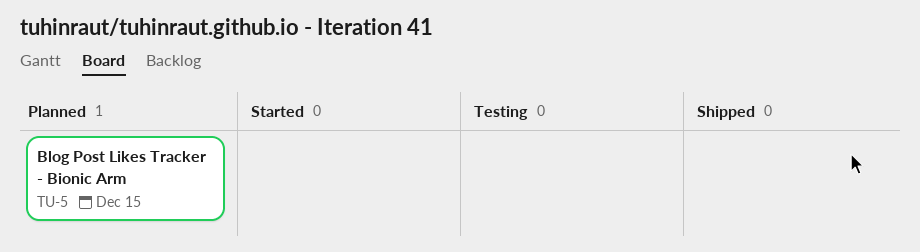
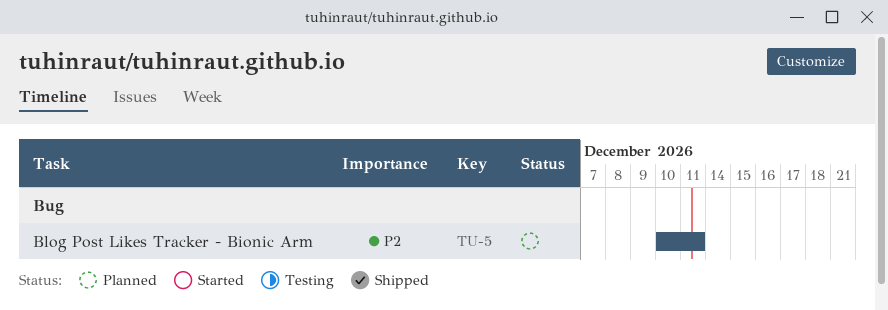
TU-5, due: Dec 15 -> Dec 11

